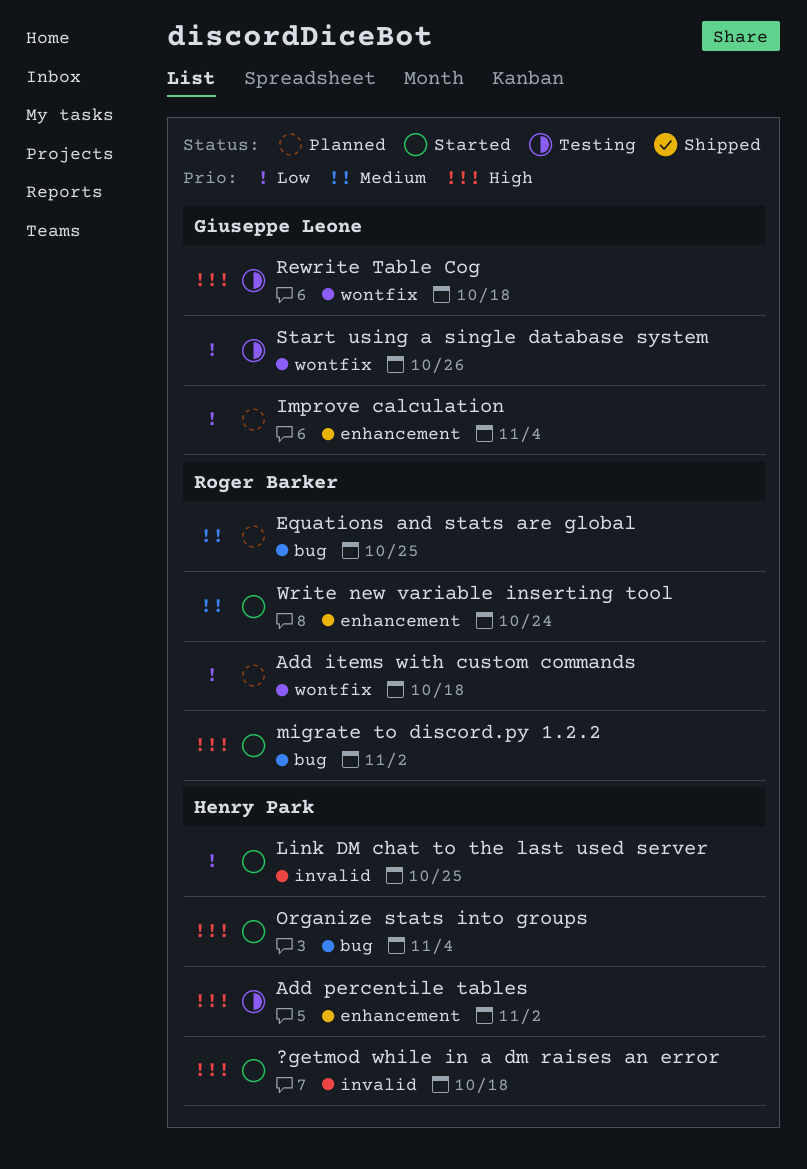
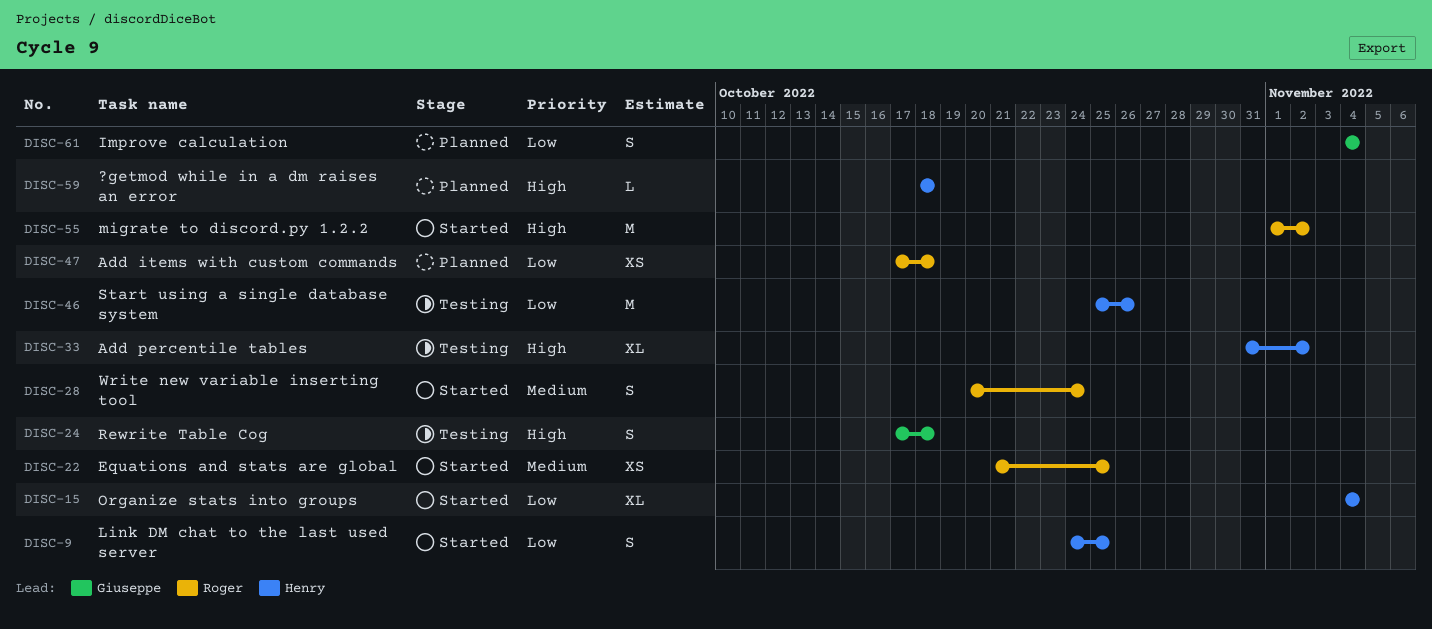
?getmod while in a dm raises an error, status: Started -> Planned
Equations and stats are global, status: Planned -> Started
Organize stats into groups, priority: High -> Low
Start using a single database system, owner: Giuseppe Leone -> Henry Park

